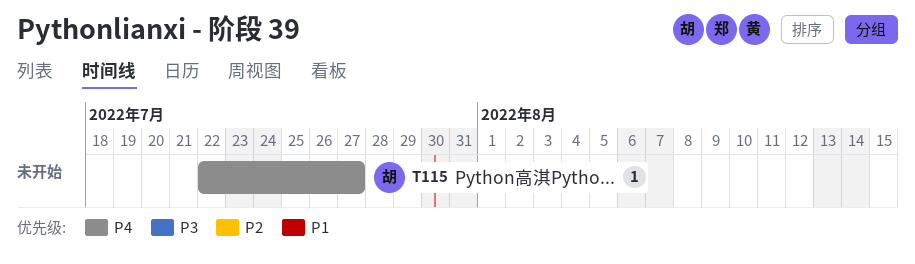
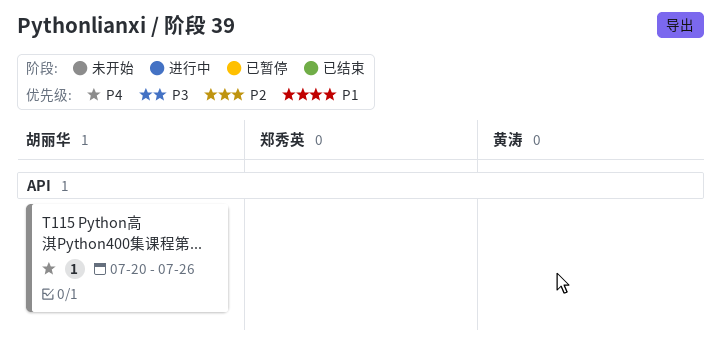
T115, start: Jul 22 -> Jul 20
T115, due: Jul 27 -> Jul 26

